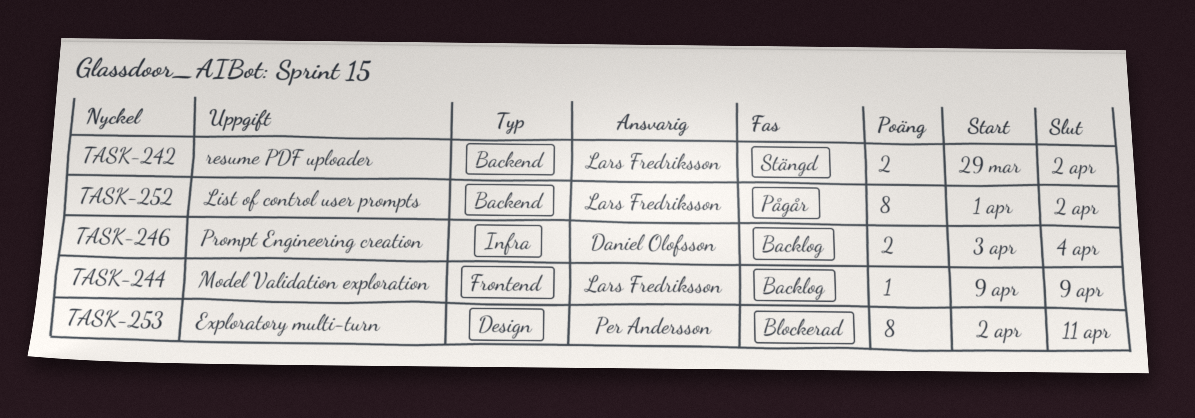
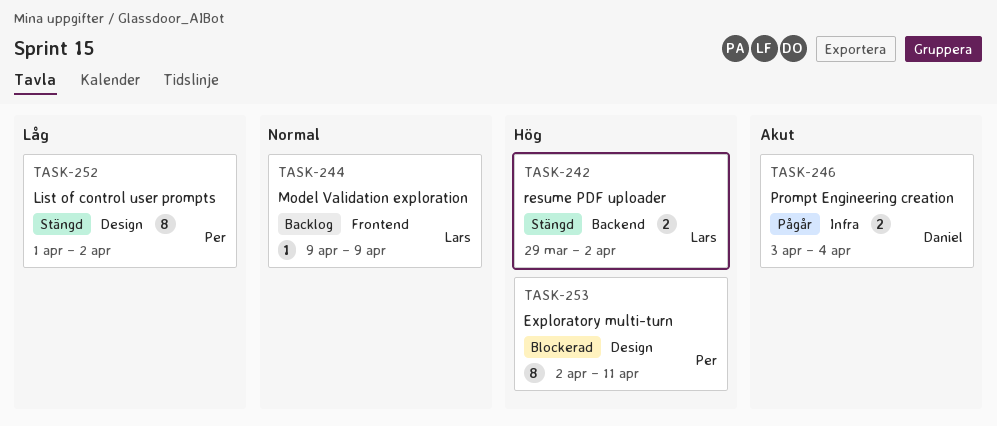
TASK-246, status: Backlog -> Pågår
TASK-252, status: Pågår -> Stängd
TASK-252, owner: Lars Fredriksson -> Per Andersson
TASK-252, label: Backend -> Design

